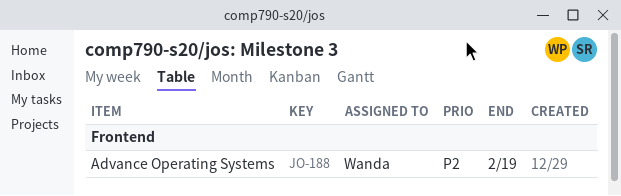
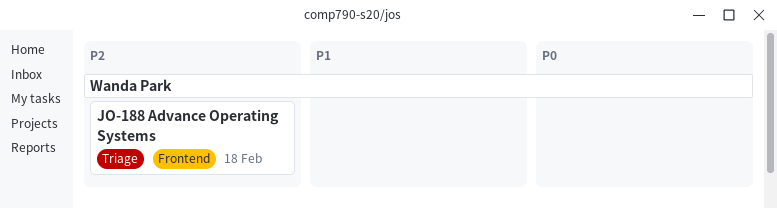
JO-188, due: Feb 19 -> Feb 18

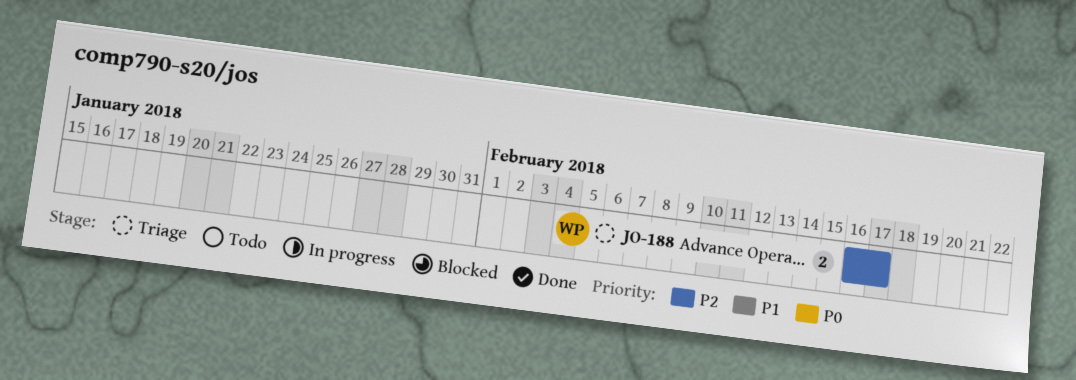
JO-188, due: Feb 18 -> Feb 17

